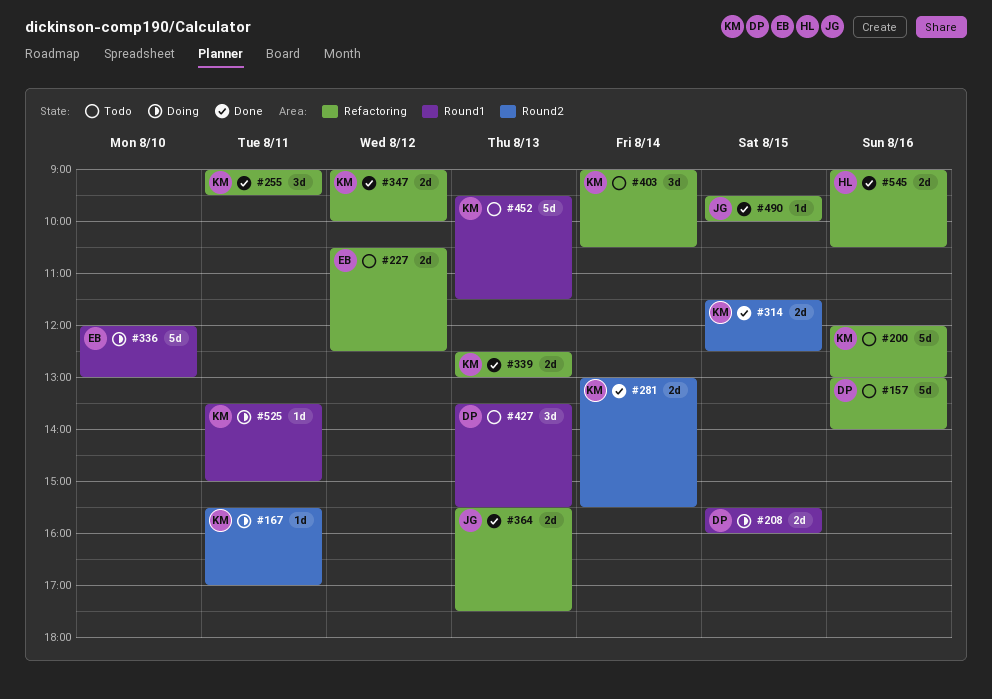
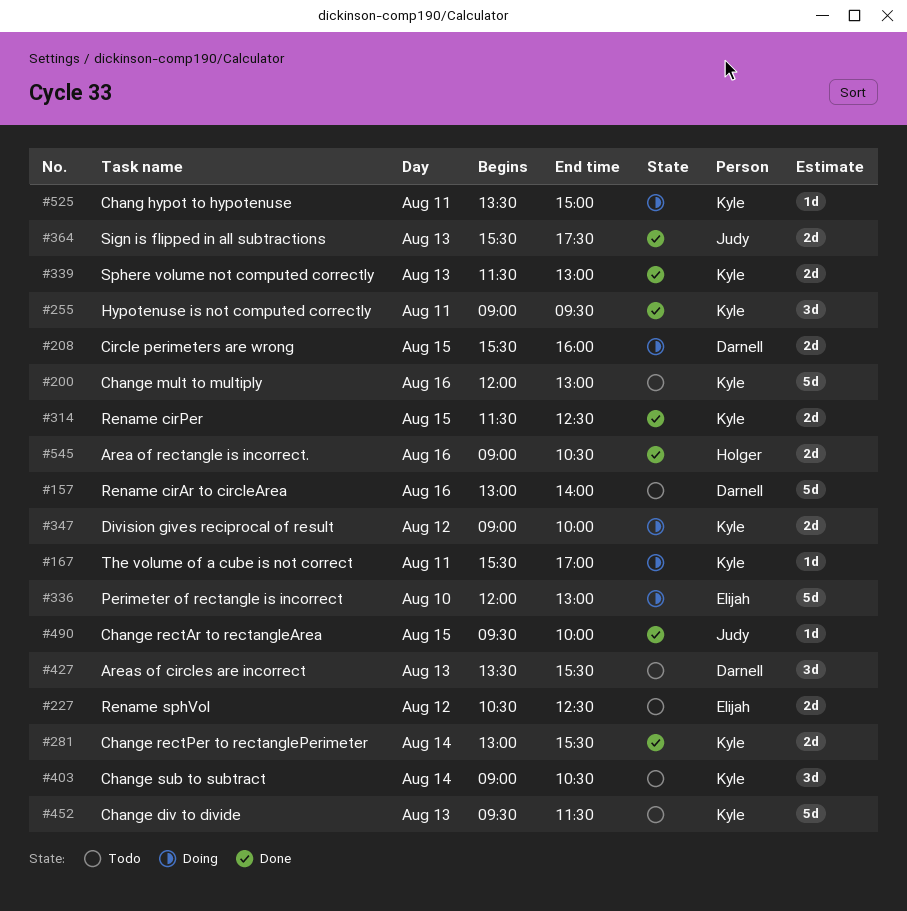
#339, begins: 12:30 -> 11:30
#347, status: Done -> Doing

